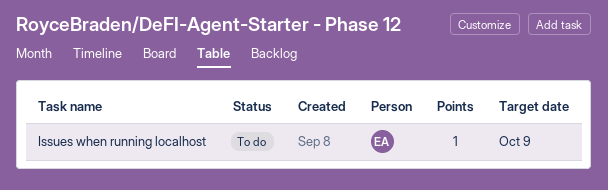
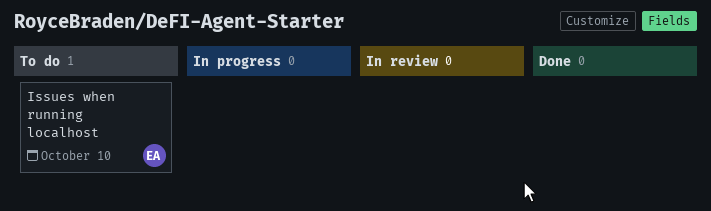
Issues when running localhost, due: Oct 9 -> Oct 10

